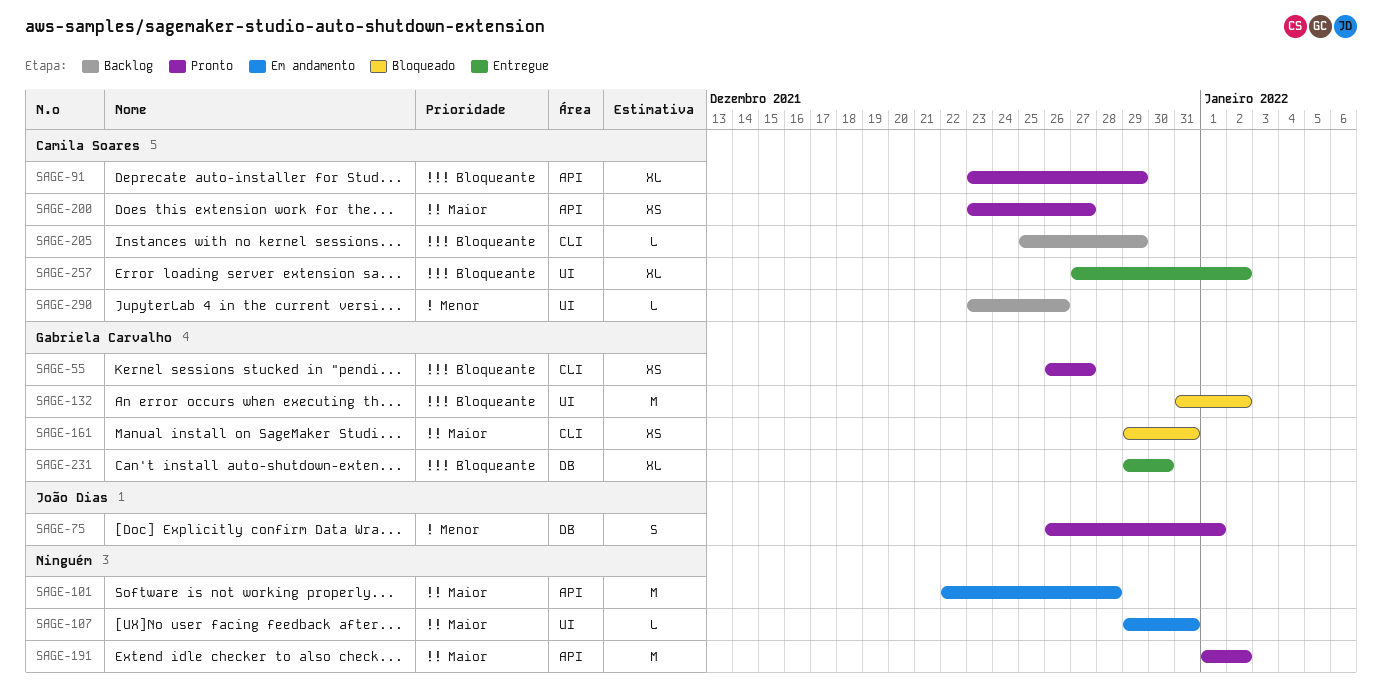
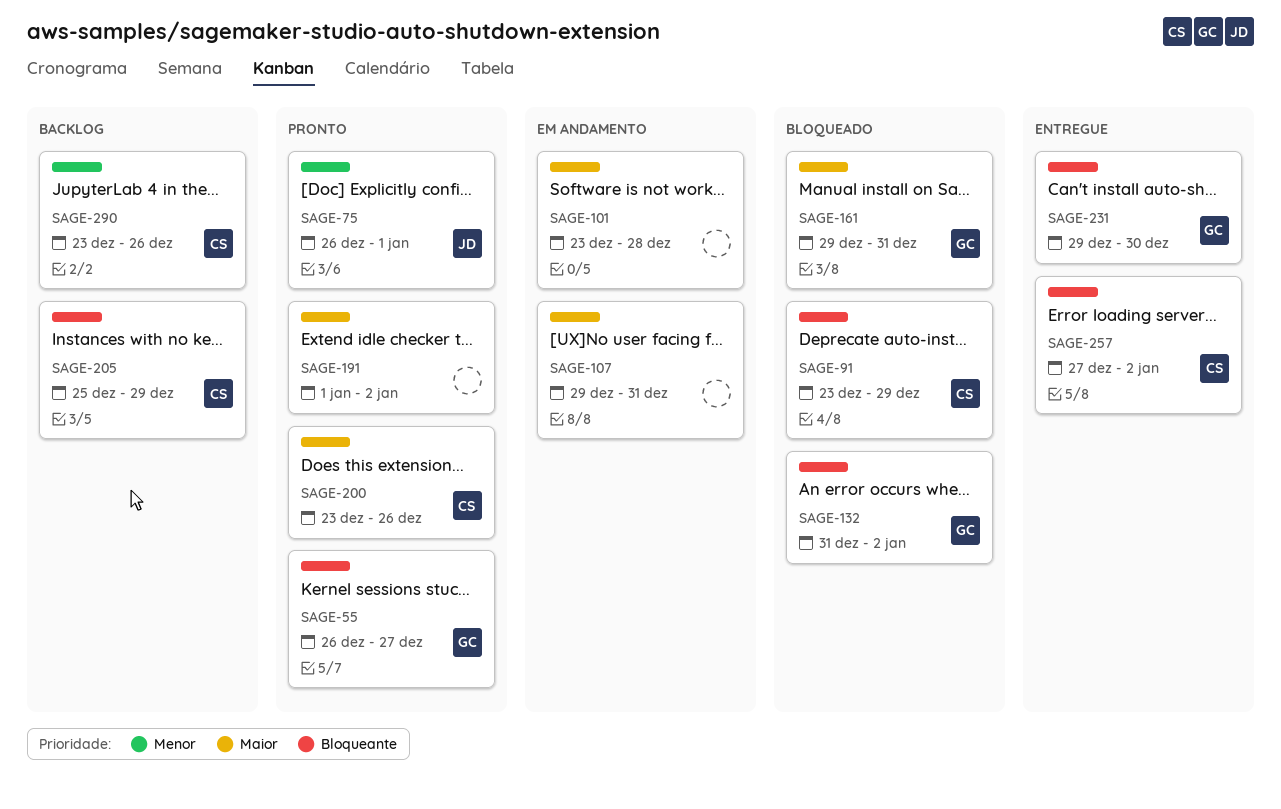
SAGE-91, status: Pronto -> Bloqueado
SAGE-101, start: Dec 22 -> Dec 23
SAGE-200, due: Dec 27 -> Dec 26

